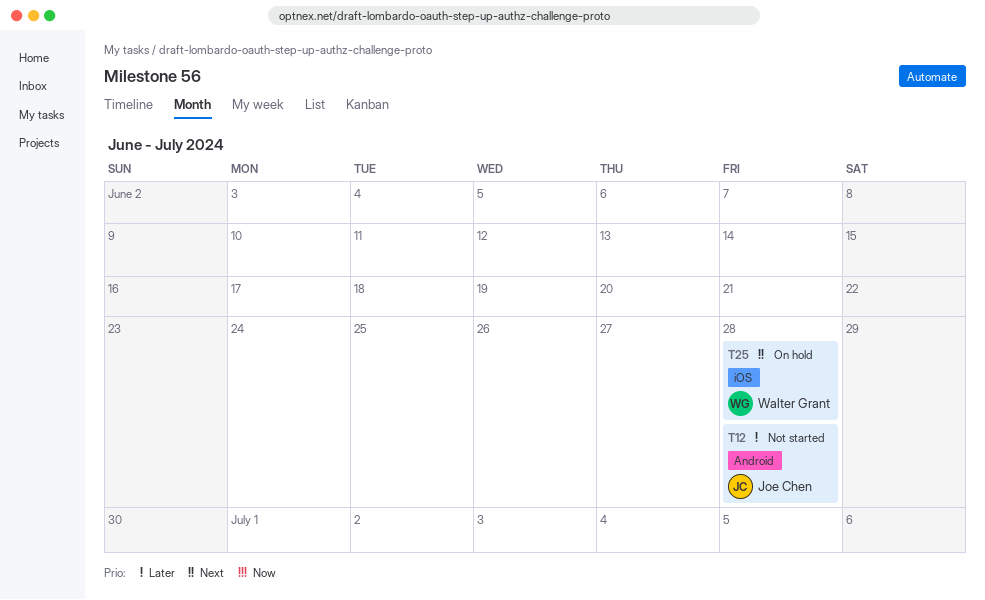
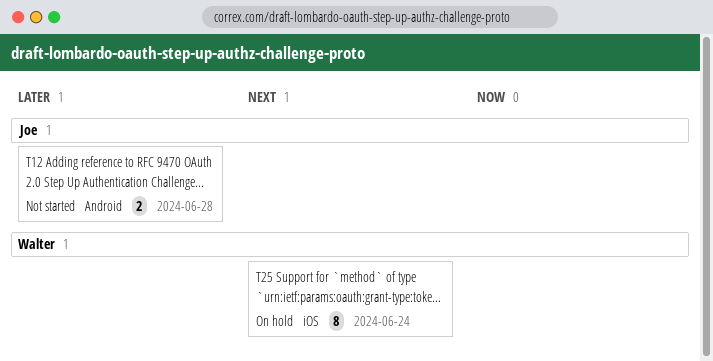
T25, due: Jun 28 -> Jun 24

